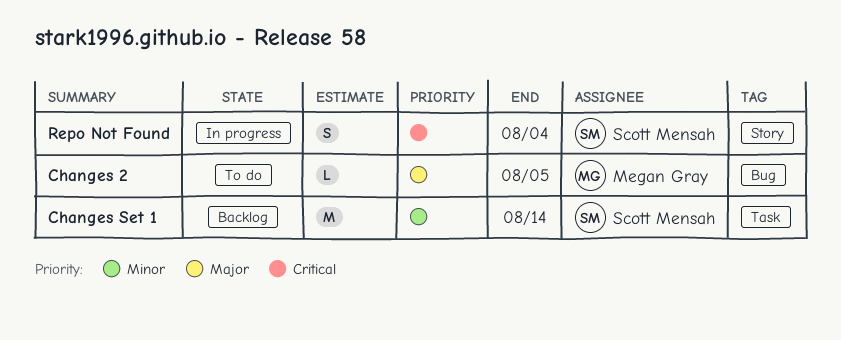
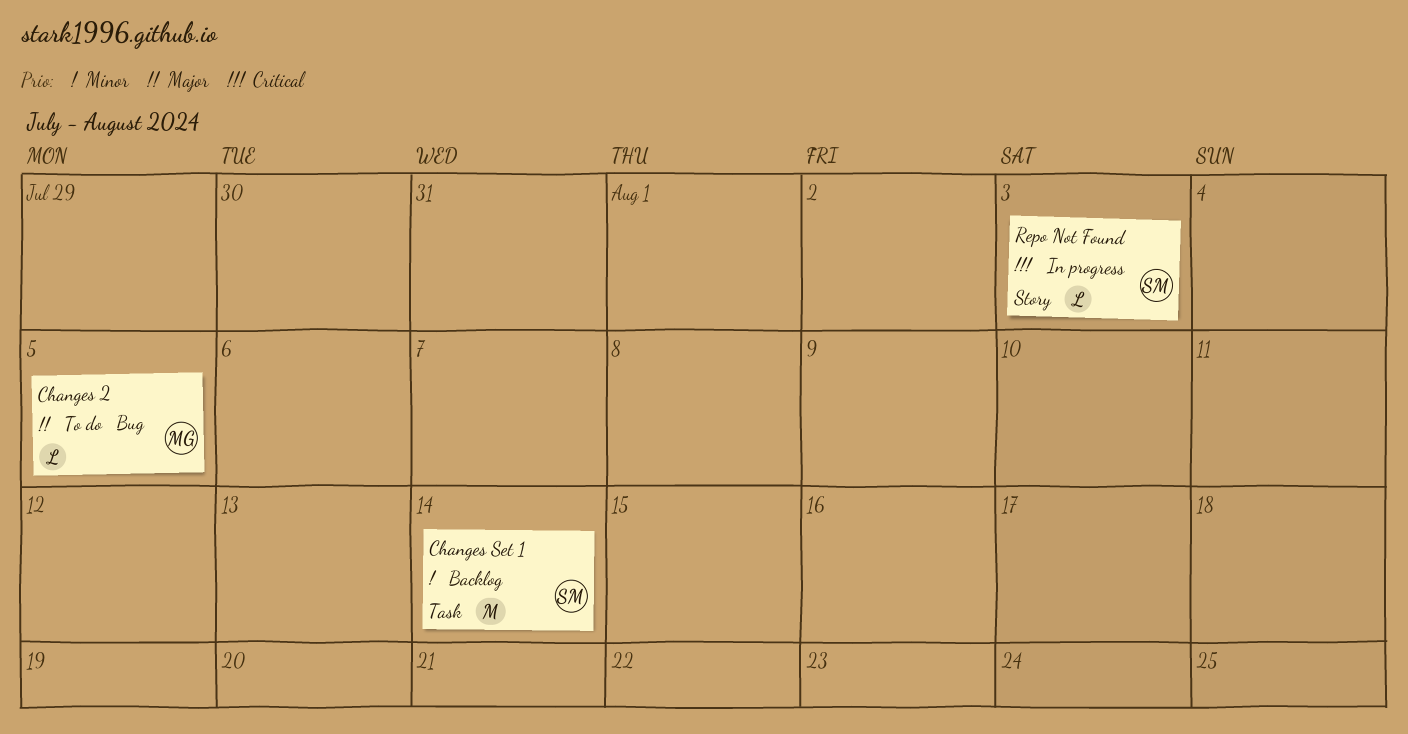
Repo Not Found, estimate: S -> L
Repo Not Found, due: Aug 4 -> Aug 3

